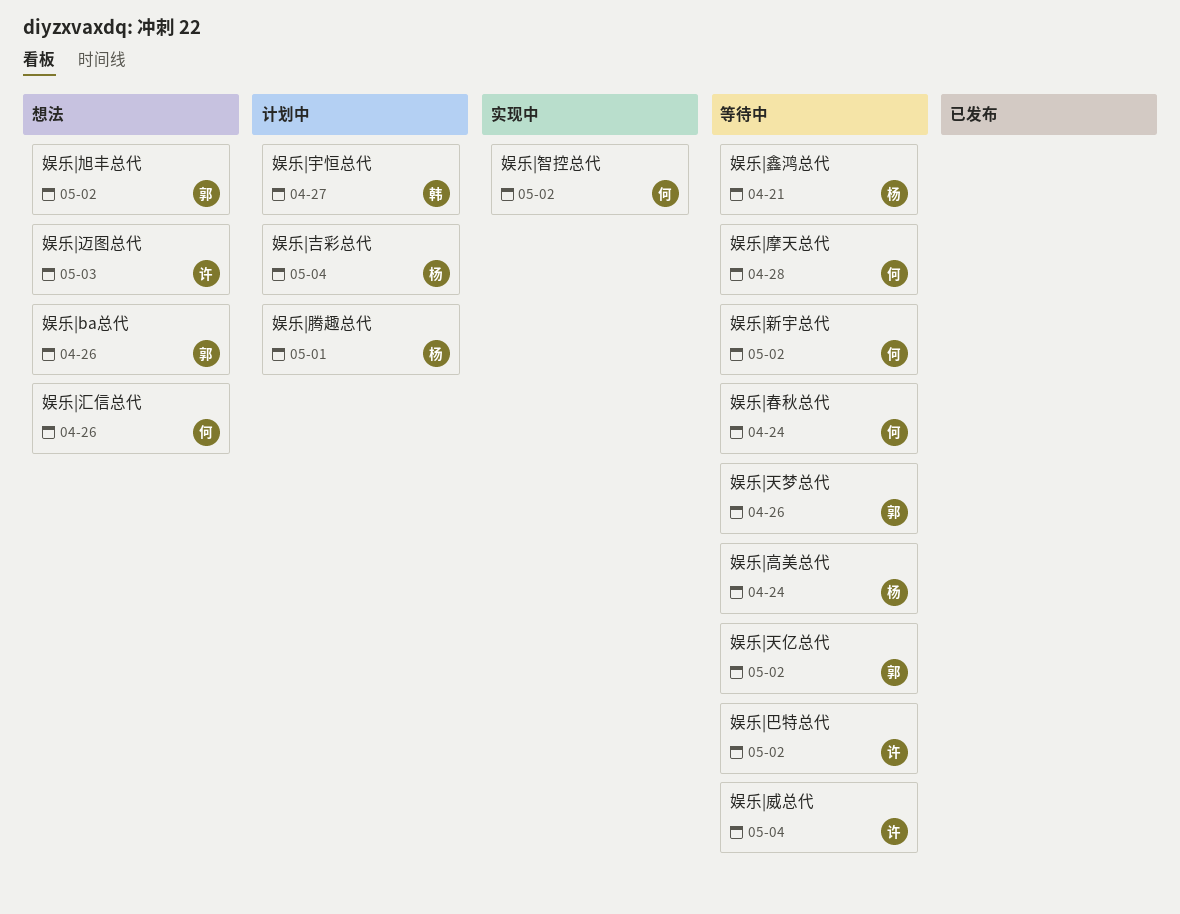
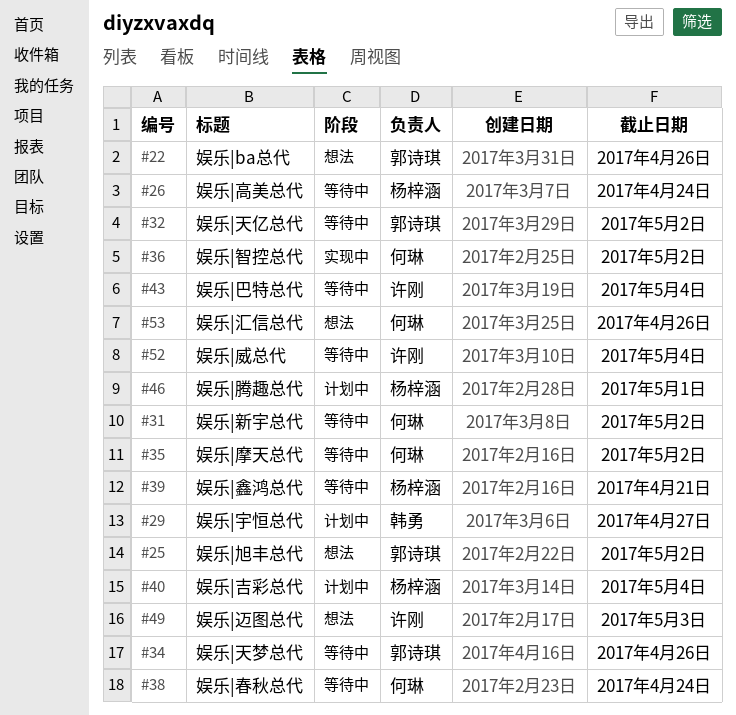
娱乐|巴特总代, due: May 2 -> May 4
娱乐|摩天总代, due: Apr 28 -> May 2

